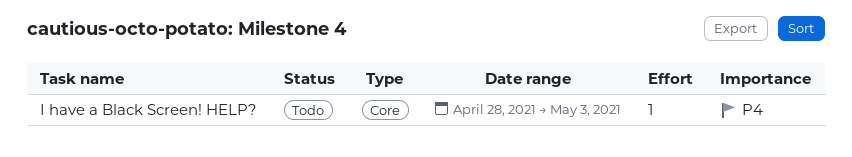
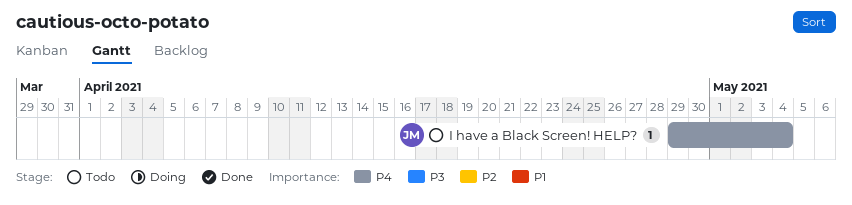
I have a Black Screen! HELP?, start: Apr 28 -> Apr 29
I have a Black Screen! HELP?, due: May 3 -> May 4

